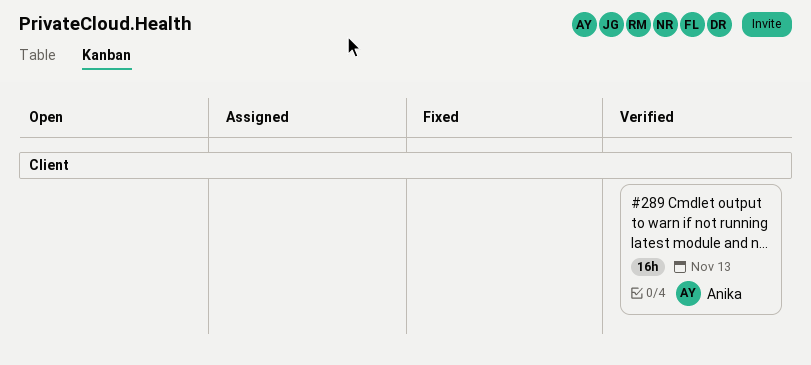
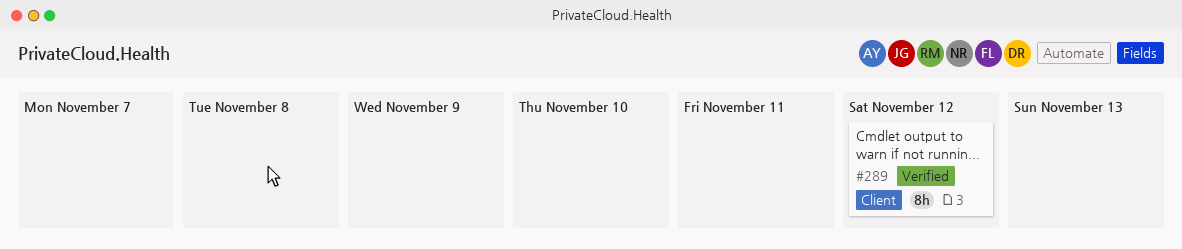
#289, estimate: 16h -> 8h
#289, due: Nov 13 -> Nov 12

